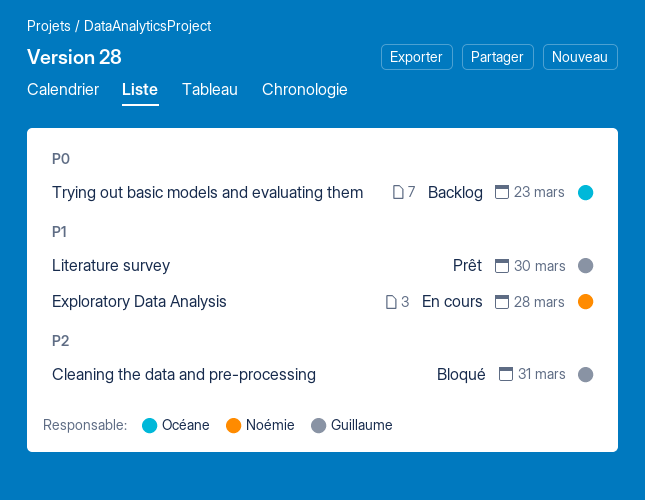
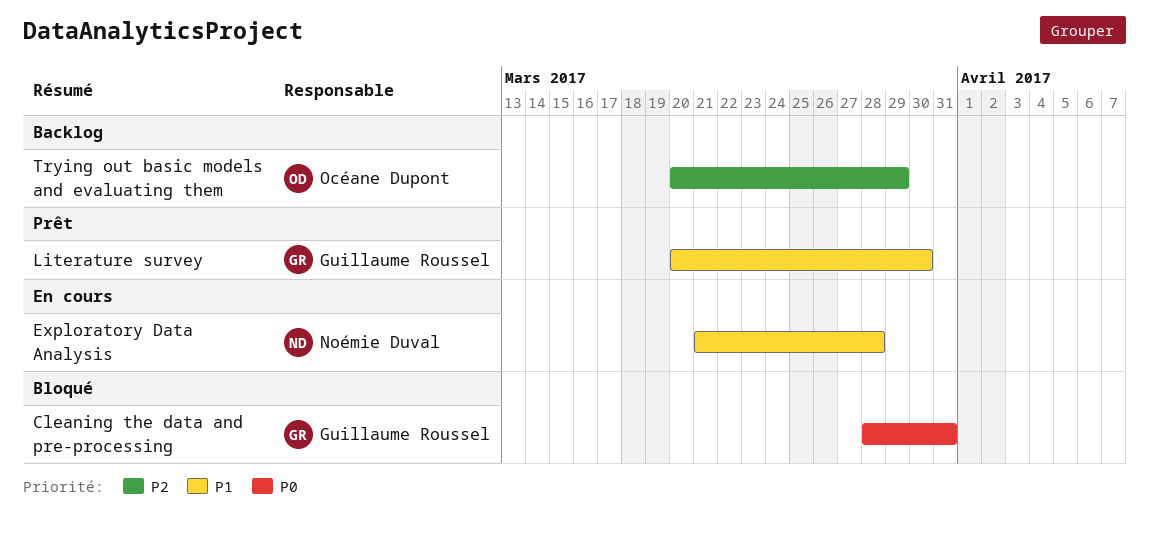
Cleaning the data and pre-processing, priority: P2 -> P0
Trying out basic models and evaluating them, priority: P0 -> P2
Trying out basic models and evaluating them, due: Mar 23 -> Mar 29

